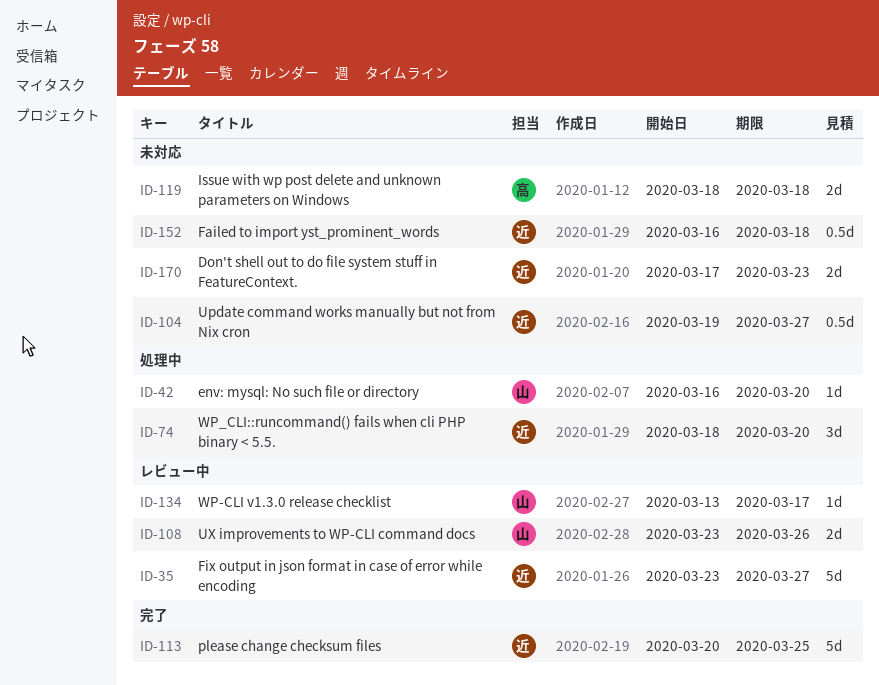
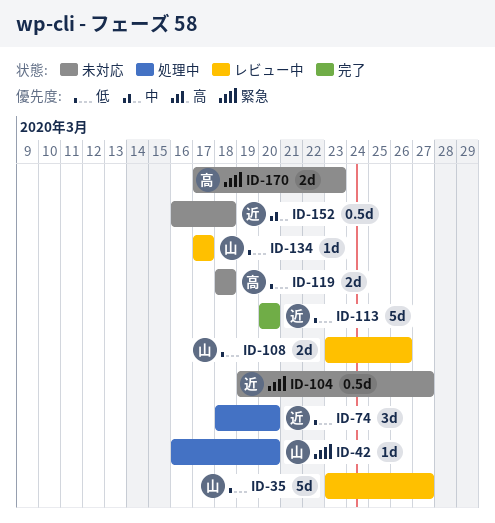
ID-35, owner: 近 -> 山
ID-113, due: Mar 25 -> Mar 20
ID-134, start: Mar 13 -> Mar 17
ID-170, owner: 近 -> 高

